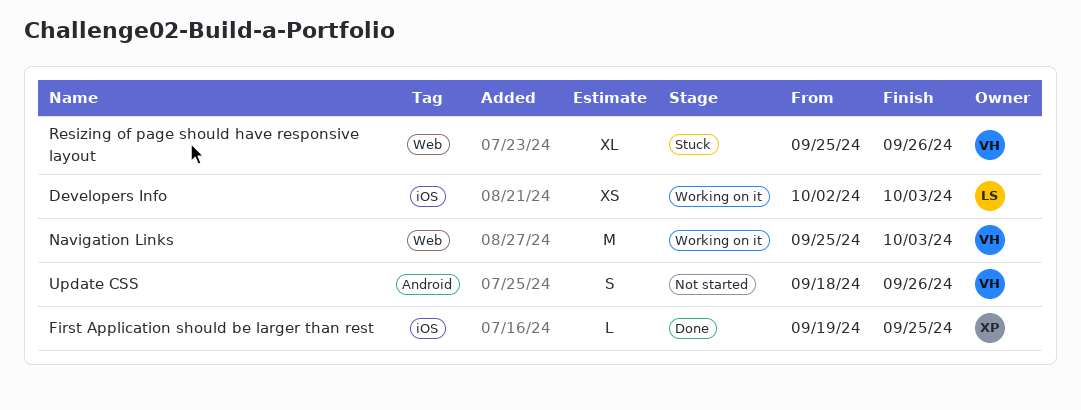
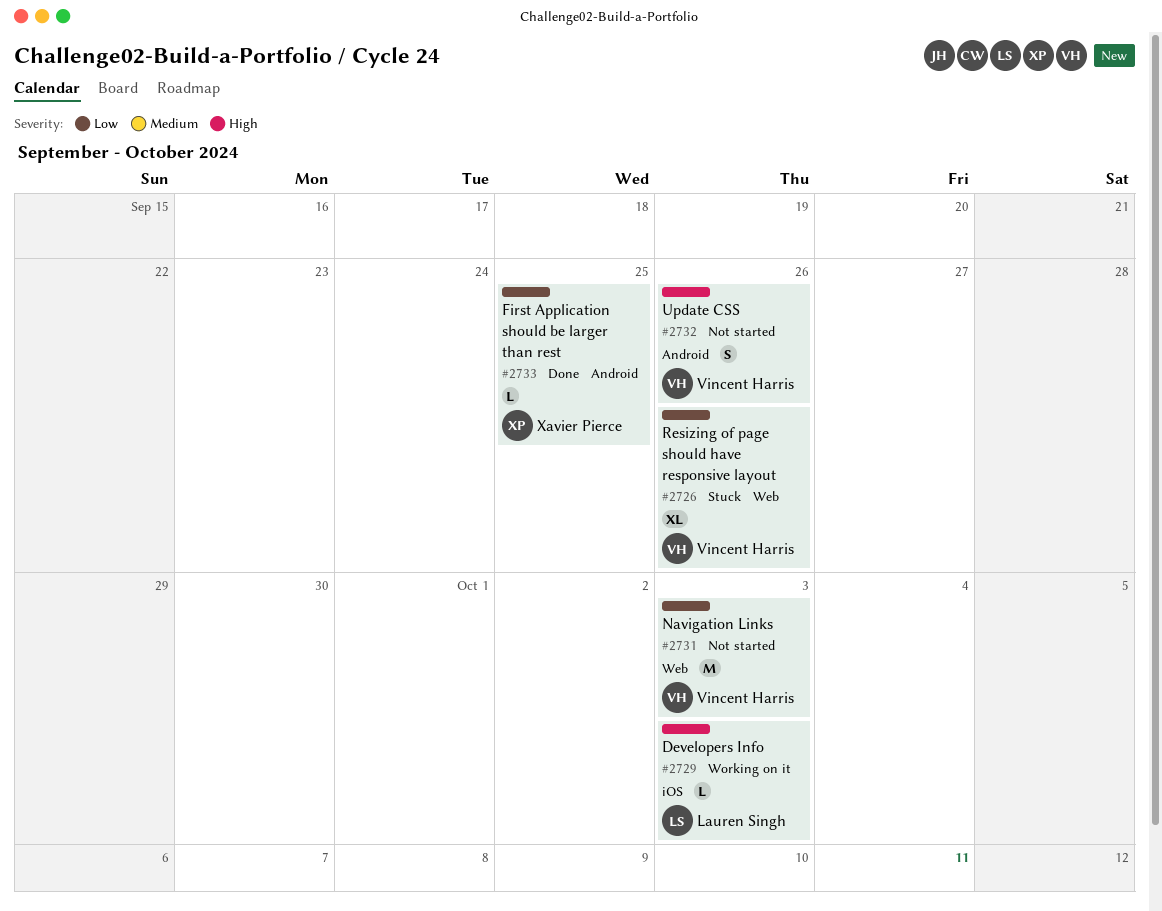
Developers Info, estimate: XS -> L
First Application should be larger than rest, label: iOS -> Android
Navigation Links, status: Working on it -> Not started

